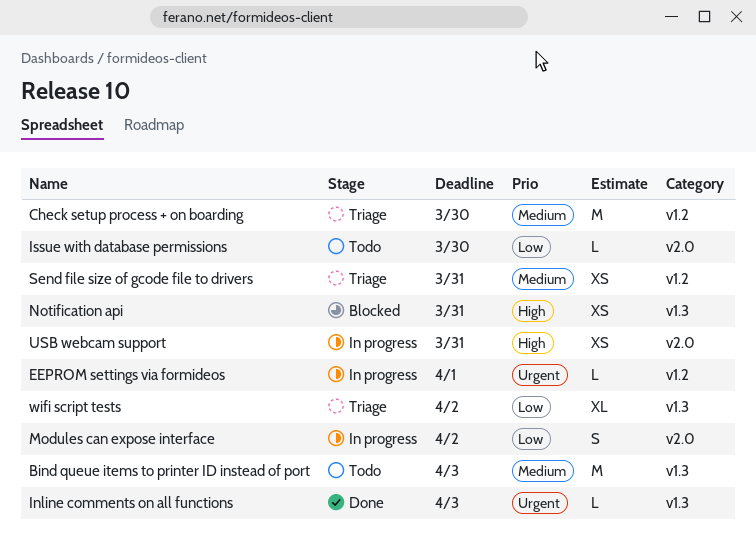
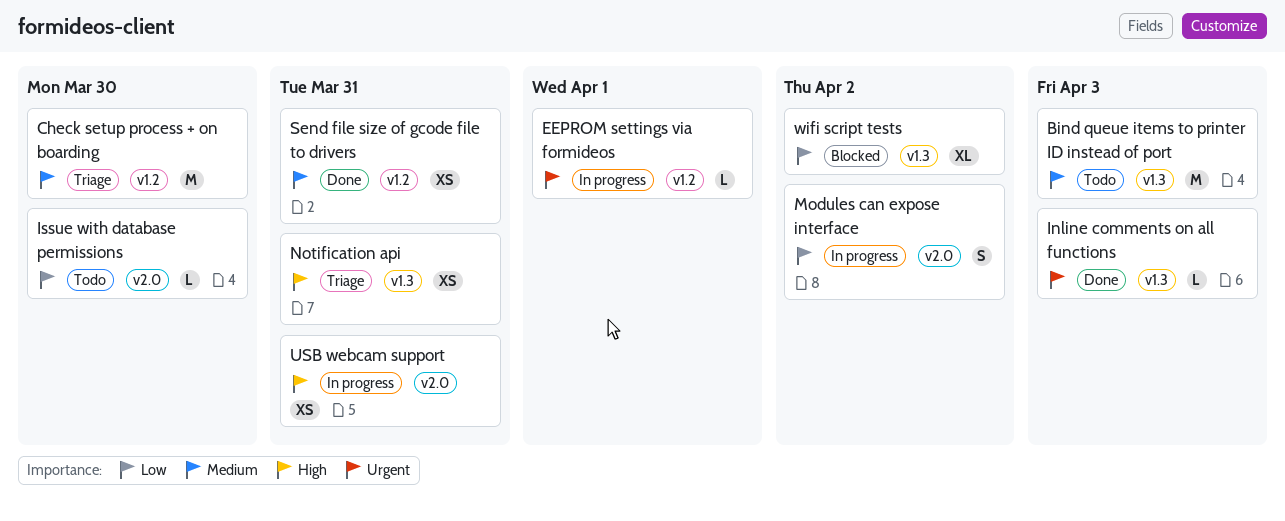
Notification api, status: Blocked -> Triage
Send file size of gcode file to drivers, status: Triage -> Done
wifi script tests, status: Triage -> Blocked

